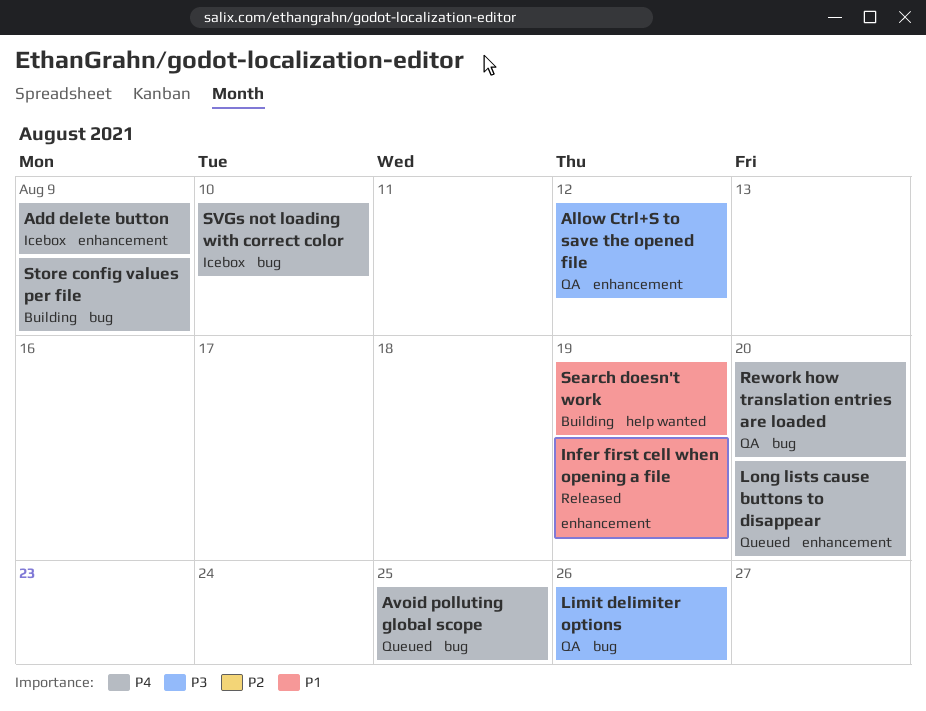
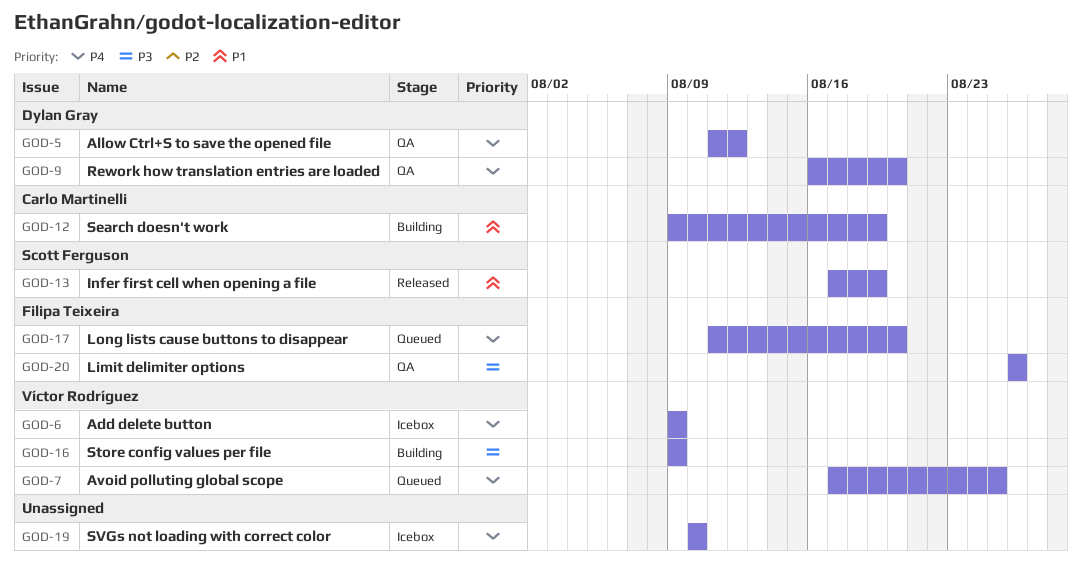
Allow Ctrl+S to save the opened file, priority: P3 -> P4
Store config values per file, priority: P4 -> P3

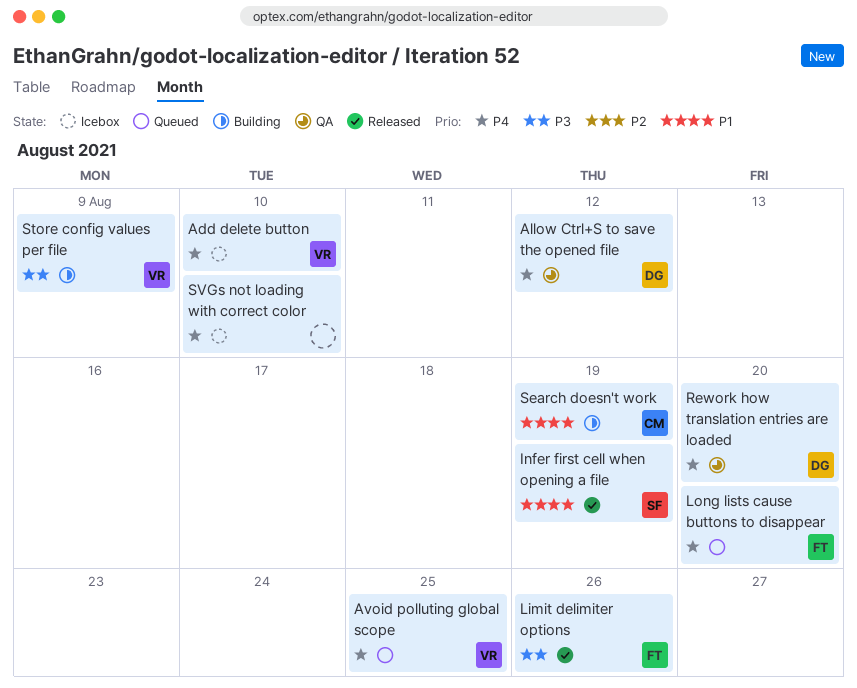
Add delete button, due: Aug 9 -> Aug 10
Limit delimiter options, status: QA -> Released

